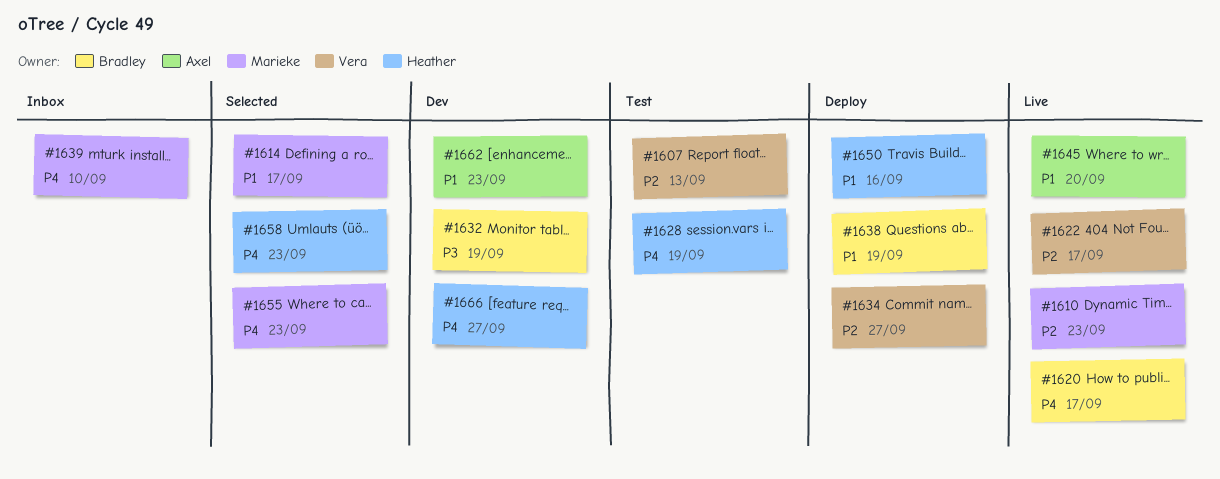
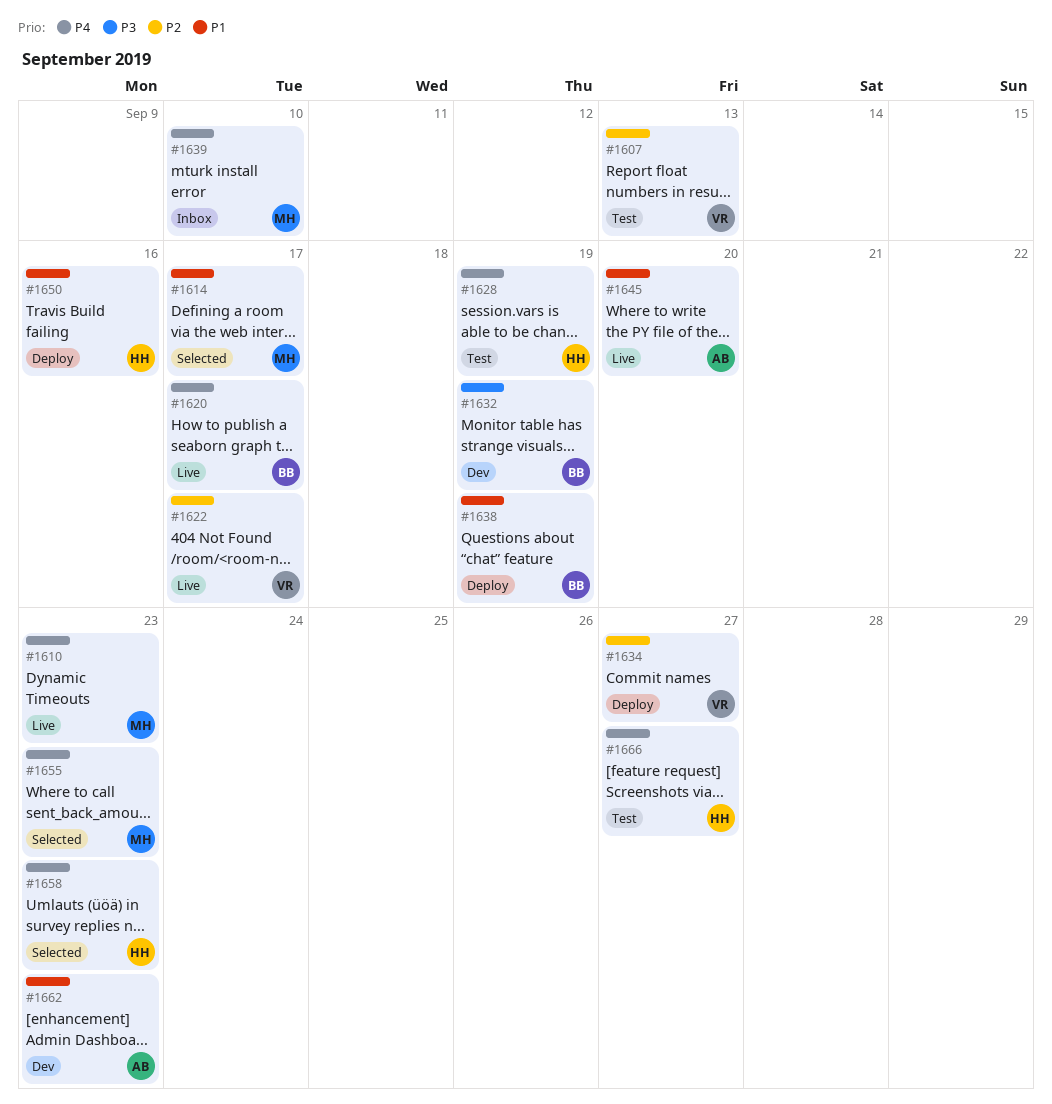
#1610, priority: P2 -> P4
#1666, status: Dev -> Test

